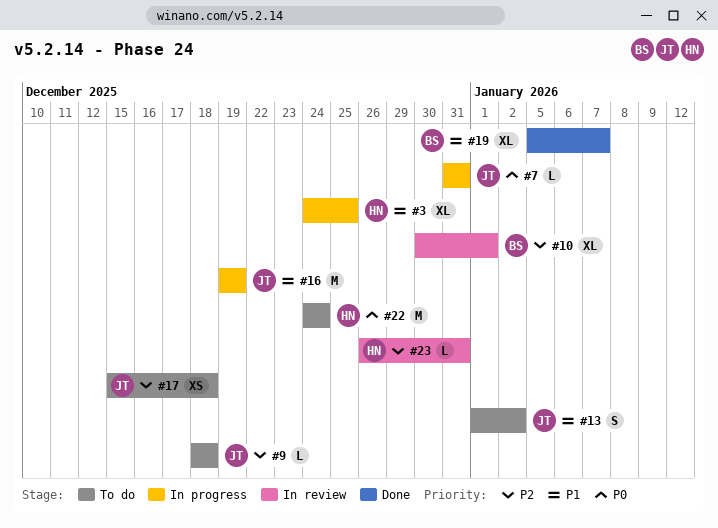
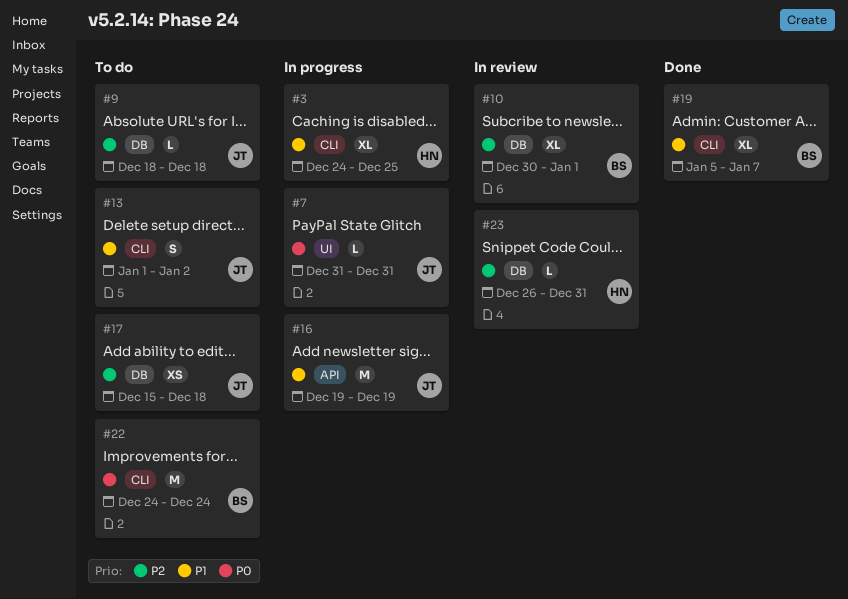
#22, owner: HN -> BS

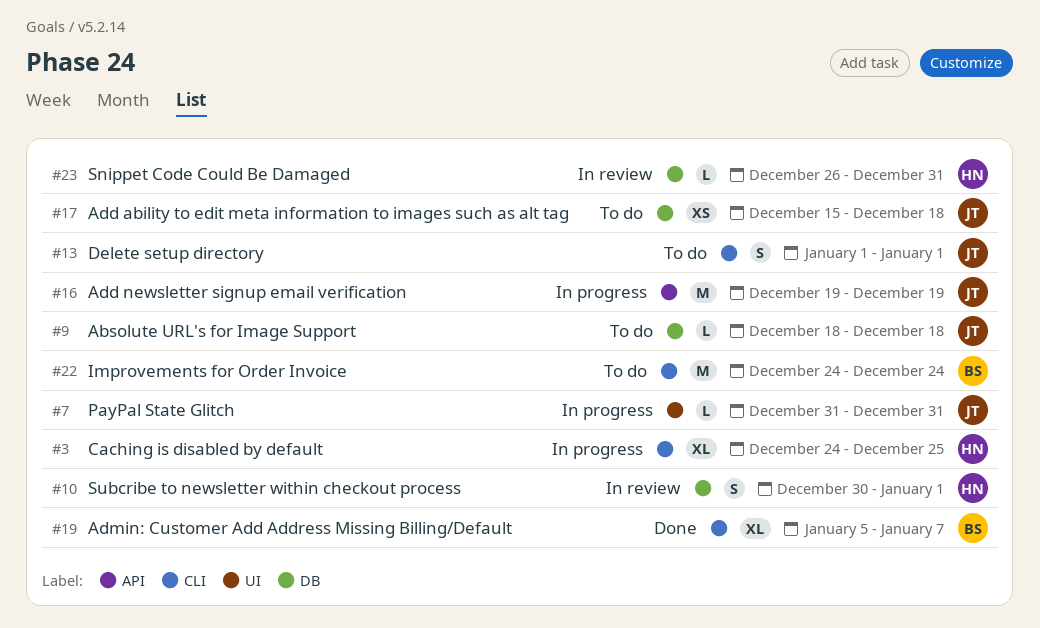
#10, owner: BS -> HN
#10, estimate: XL -> S
#13, due: Jan 2 -> Jan 1

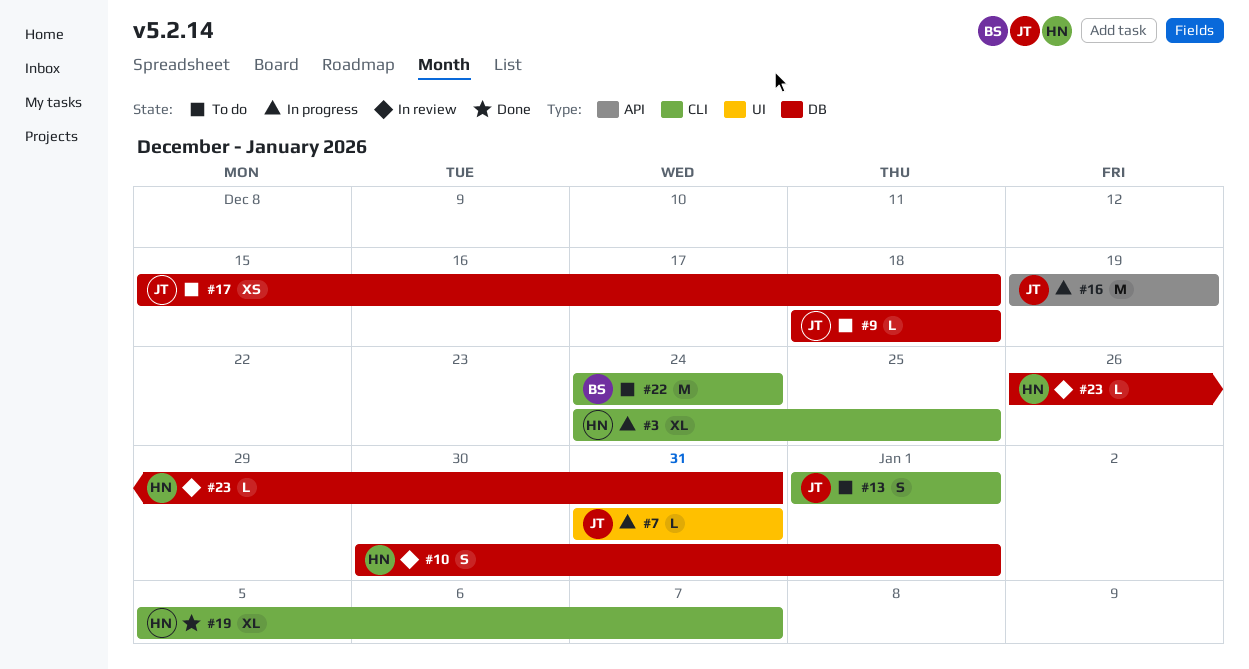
#19, owner: BS -> HN

